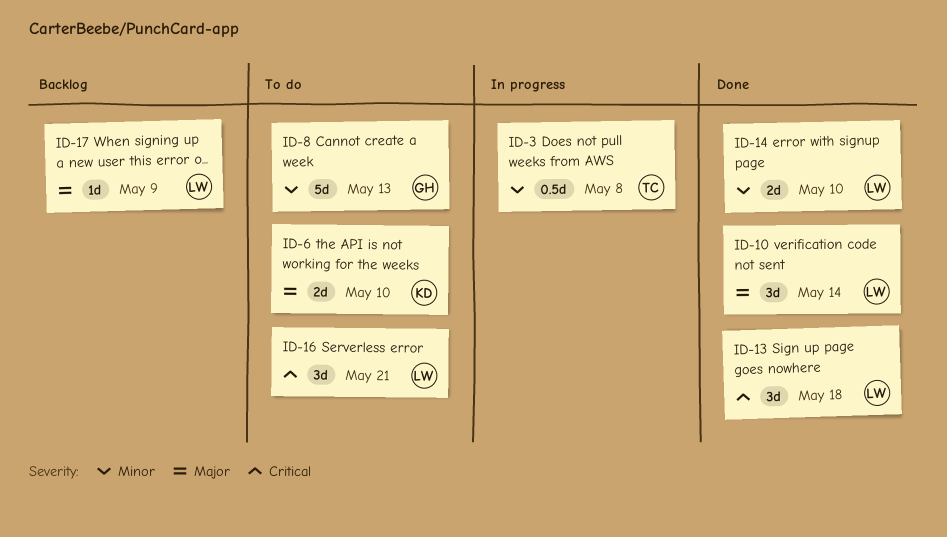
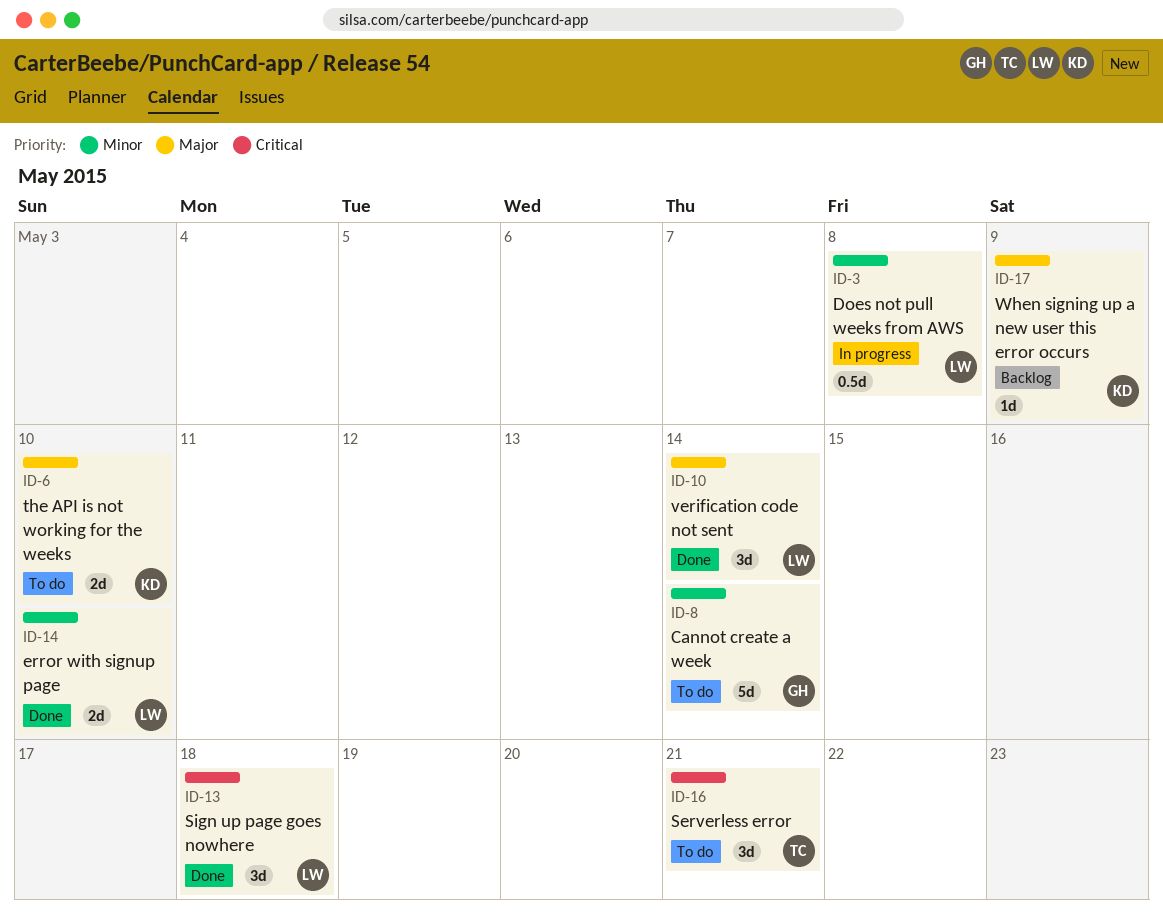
ID-3, owner: TC -> LW
ID-8, due: May 13 -> May 14
ID-16, owner: LW -> TC
ID-17, owner: LW -> KD

